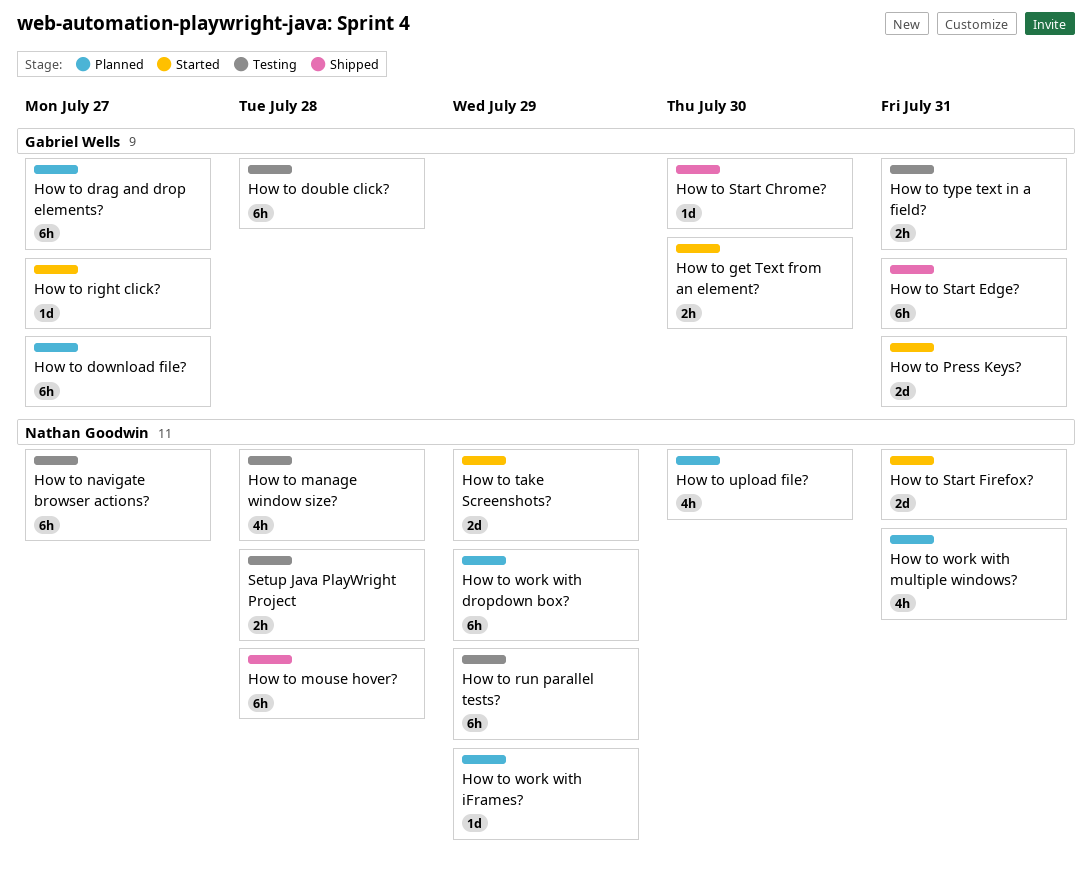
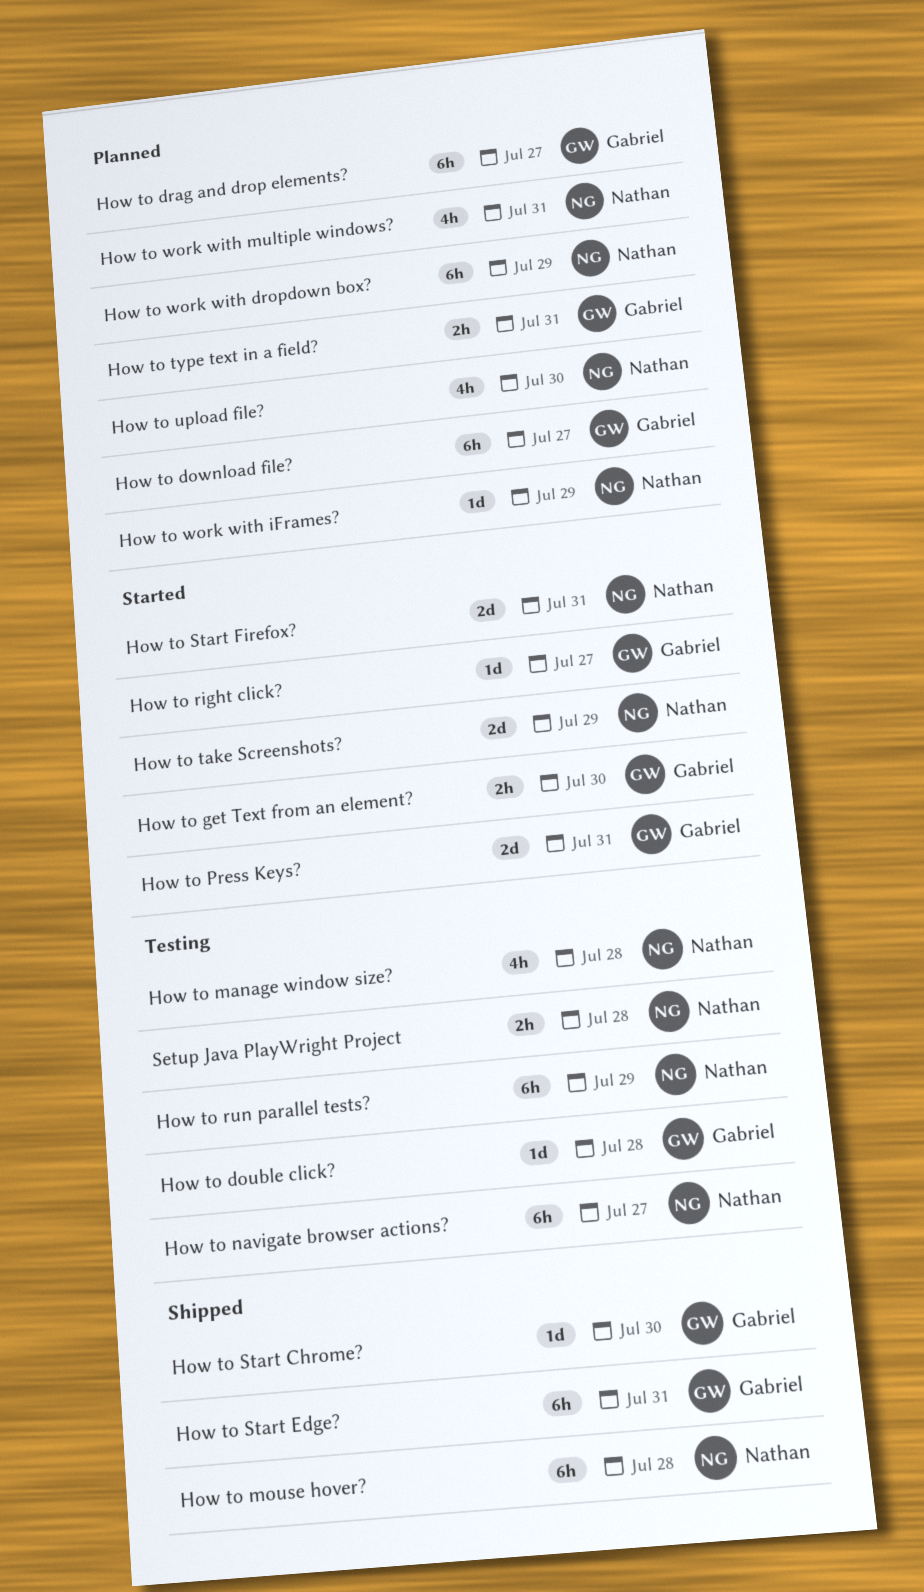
How to double click?, estimate: 6h -> 1d
How to type text in a field?, status: Testing -> Planned

